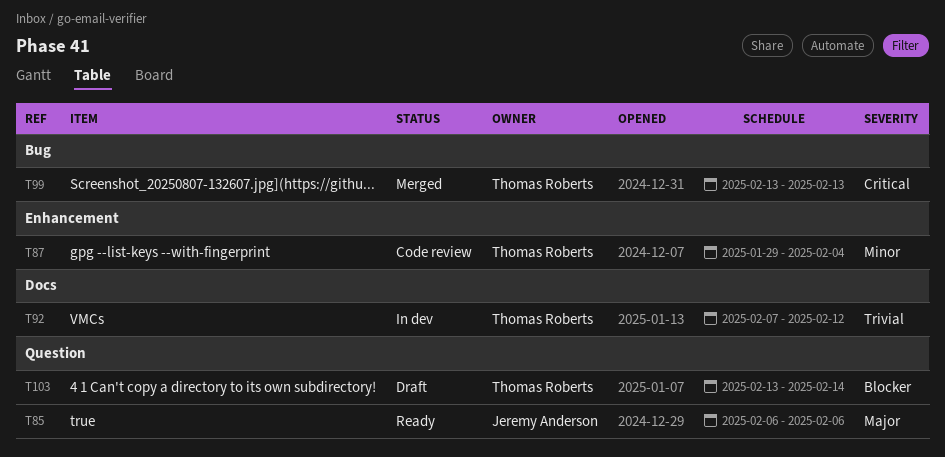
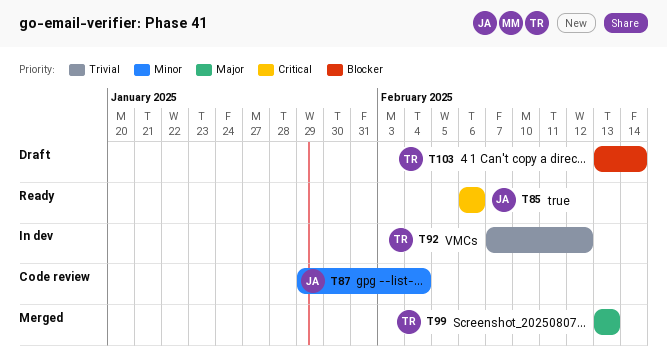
T85, priority: Major -> Critical
T87, owner: Thomas Roberts -> Jeremy Anderson
T99, priority: Critical -> Major

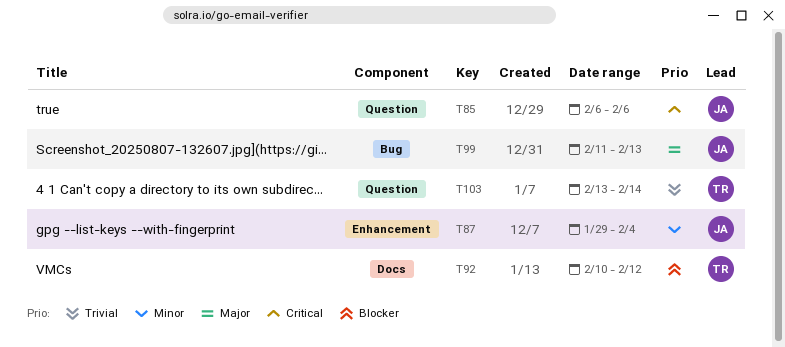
T92, priority: Trivial -> Blocker
T92, start: Feb 7 -> Feb 10
T99, owner: TR -> JA
T99, start: Feb 13 -> Feb 11
T103, priority: Blocker -> Trivial

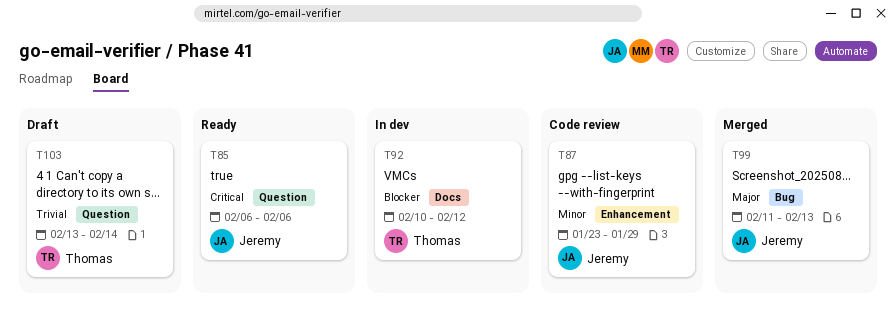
T87, start: Jan 29 -> Jan 23
T87, due: Feb 4 -> Jan 29

